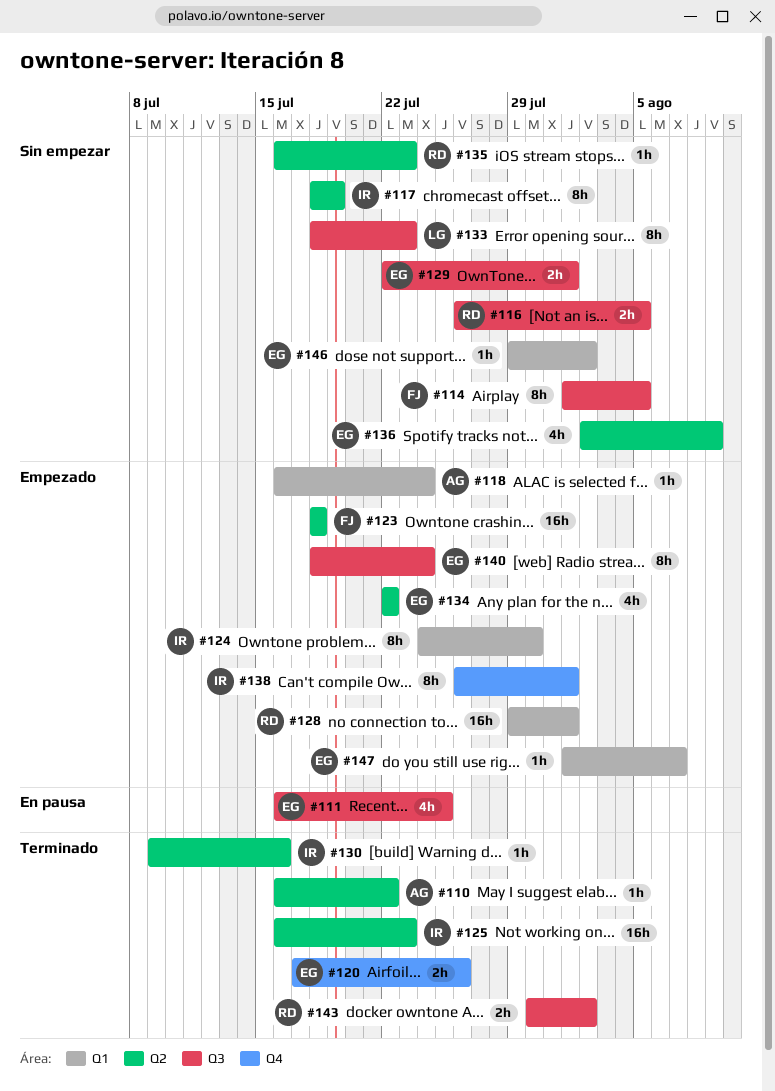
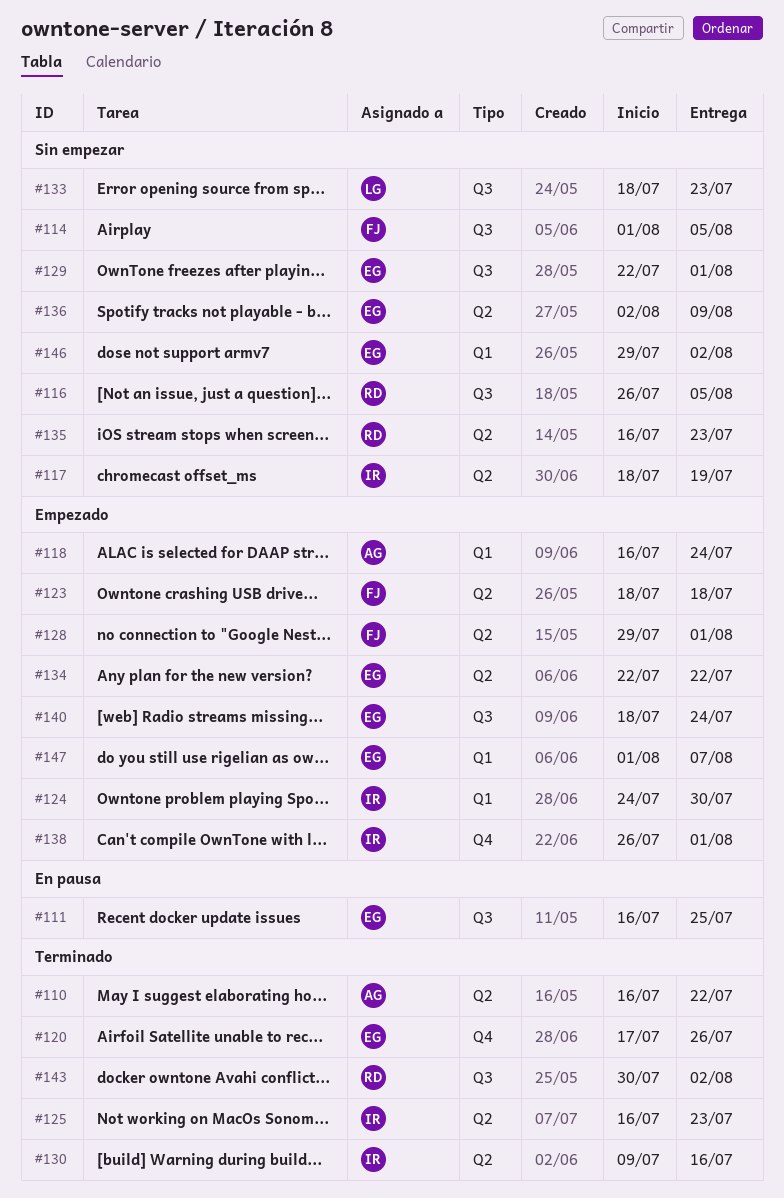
#128, owner: RD -> FJ
#128, label: Q1 -> Q2

